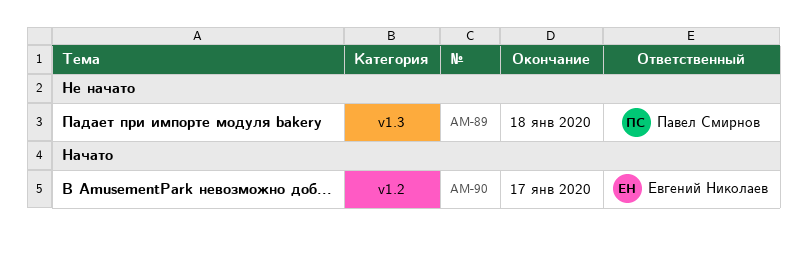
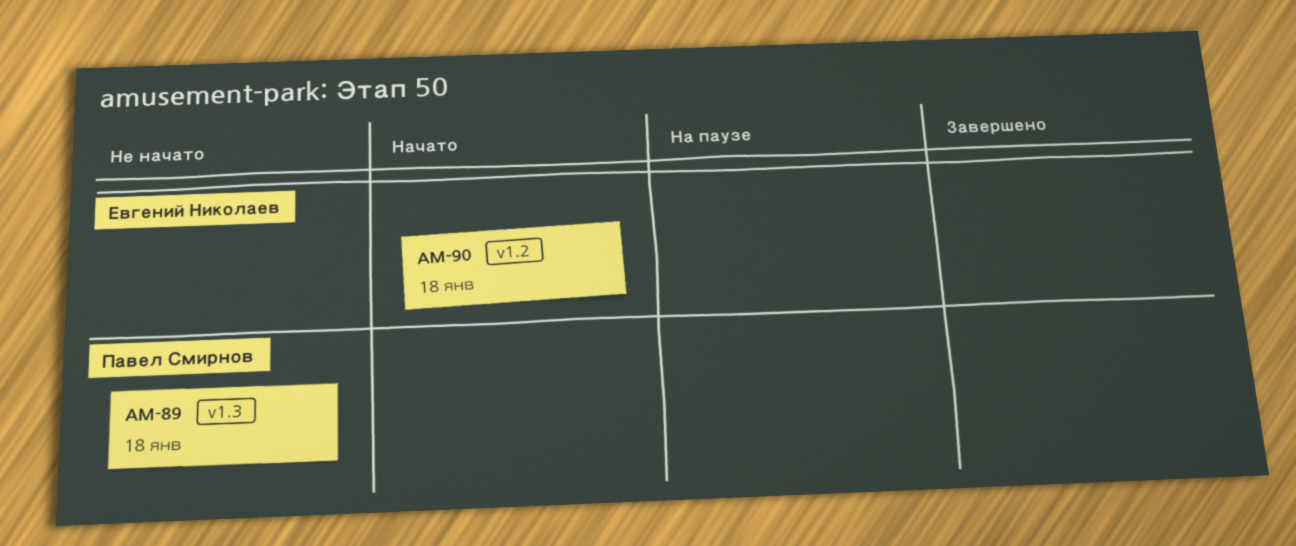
AM-90, due: Jan 17 -> Jan 18

